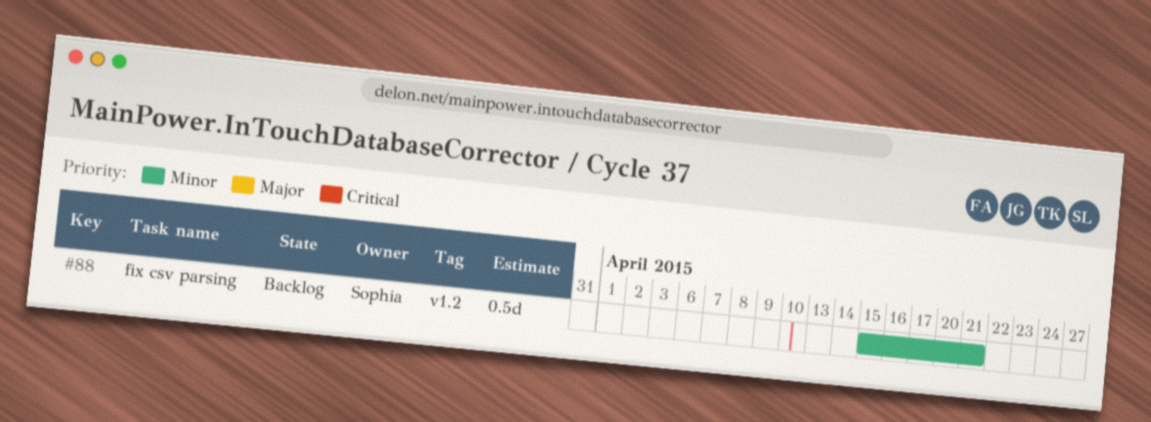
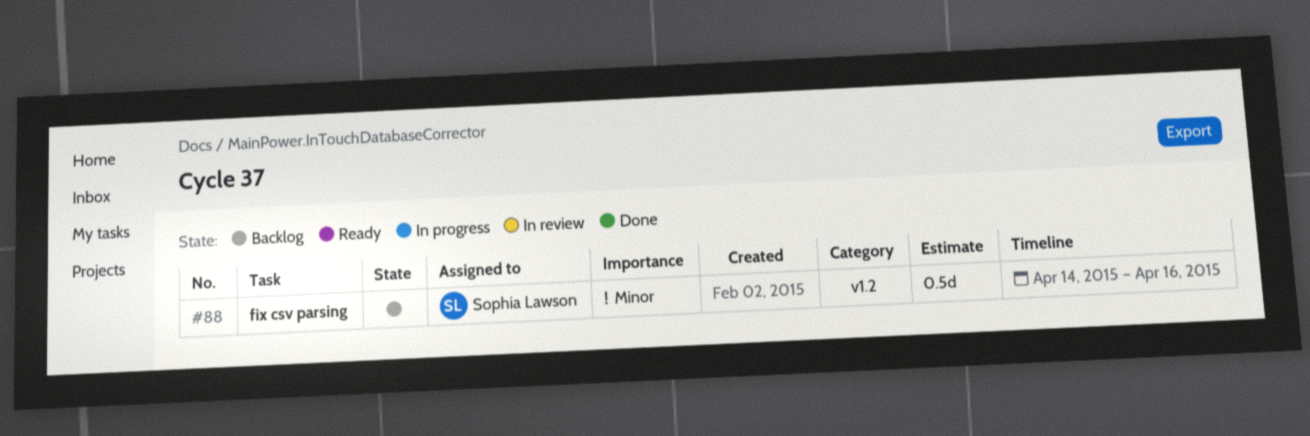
#88, start: Apr 15 -> Apr 14
#88, due: Apr 21 -> Apr 16

